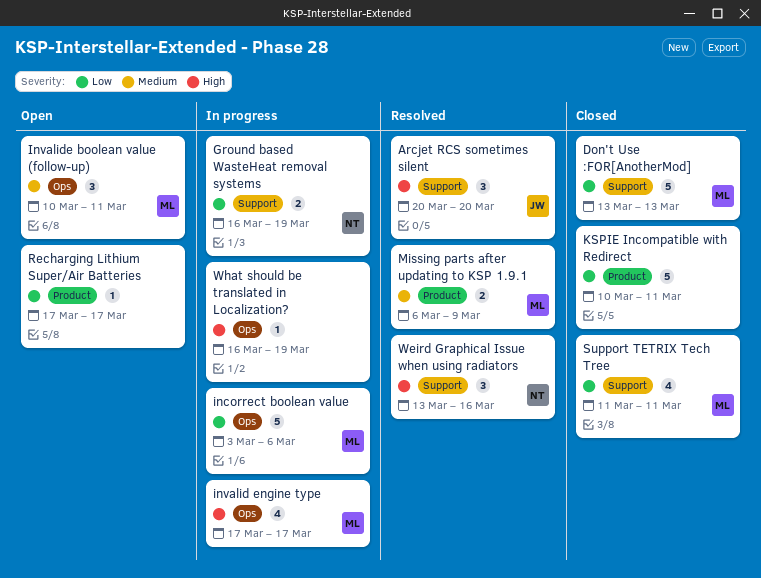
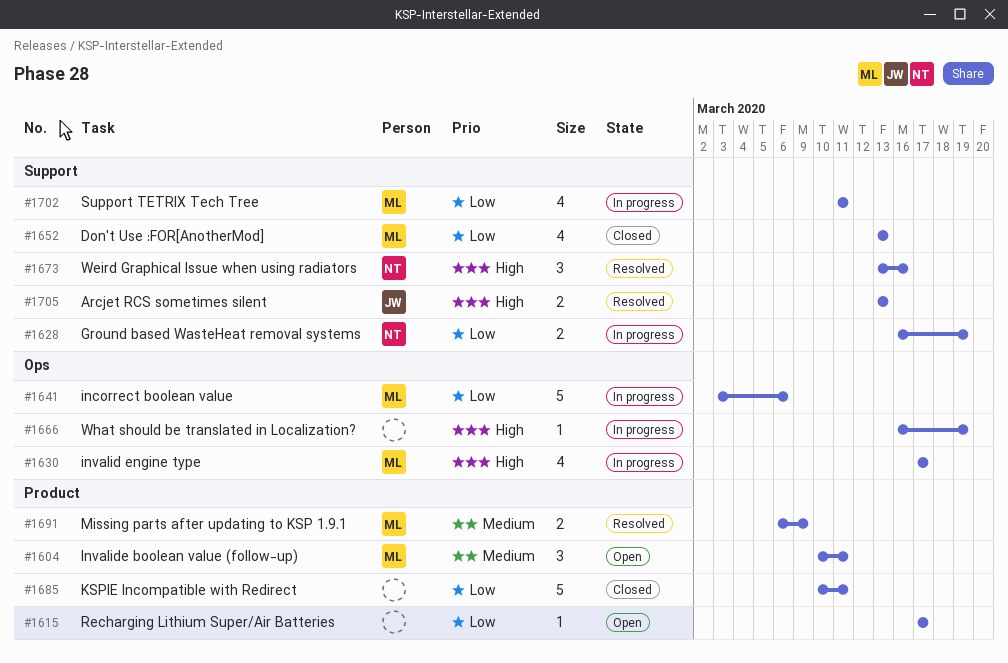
Arcjet RCS sometimes silent, estimate: 3 -> 2
Arcjet RCS sometimes silent, start: Mar 20 -> Mar 13
Arcjet RCS sometimes silent, due: Mar 20 -> Mar 13
Don't Use :FOR[AnotherMod], estimate: 5 -> 4
Invalide boolean value (follow-up), label: Ops -> Product
Support TETRIX Tech Tree, status: Closed -> In progress

